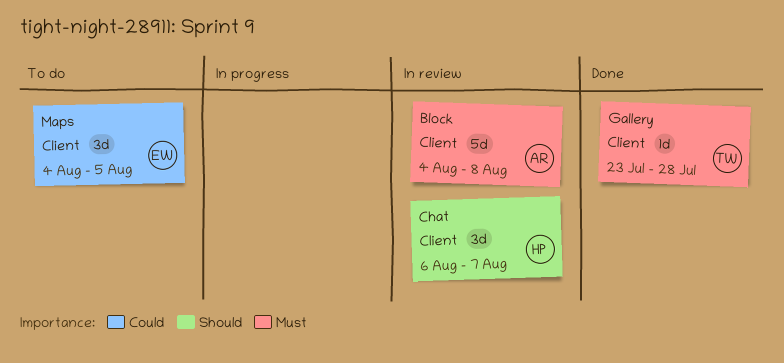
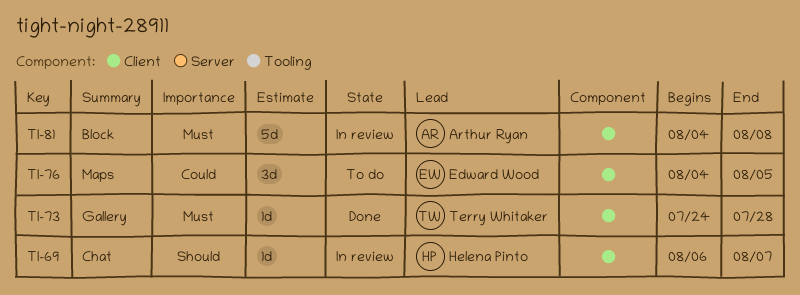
Chat, estimate: 3d -> 1d
Gallery, start: Jul 23 -> Jul 24

